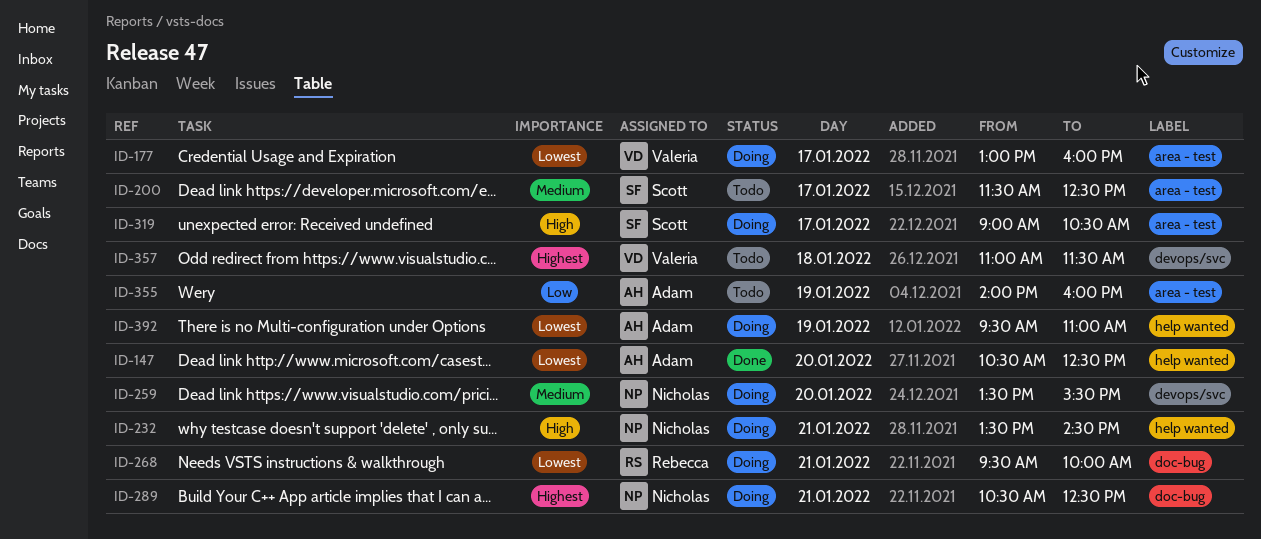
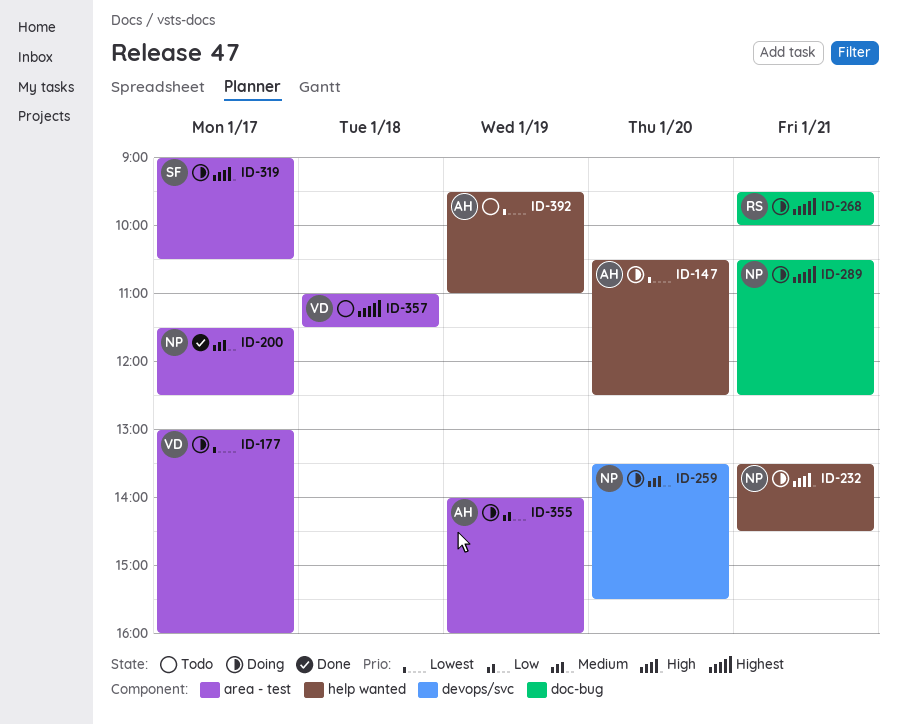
ID-147, status: Done -> Doing
ID-200, status: Todo -> Done
ID-200, owner: Scott -> Nicholas
ID-268, priority: Lowest -> Highest
ID-355, status: Todo -> Doing
ID-357, label: devops/svc -> area - test
ID-392, status: Doing -> Todo

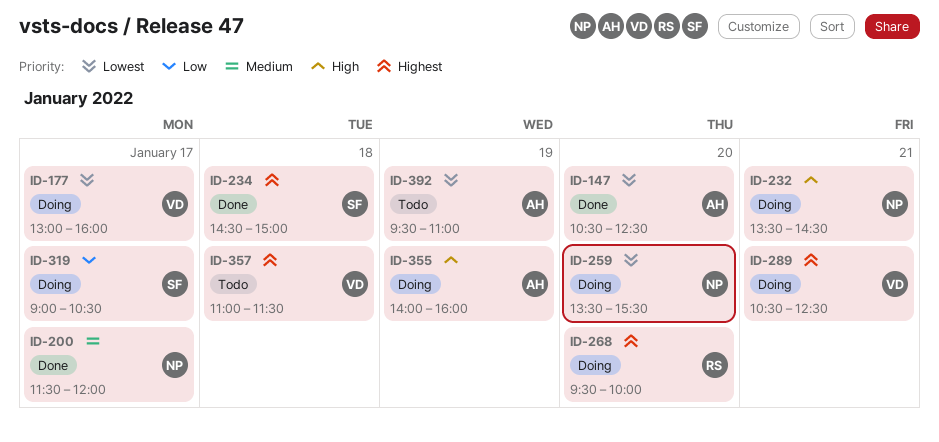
ID-147, status: Doing -> Done
ID-200, ends: 12:30 -> 12:00
ID-234: none -> present
ID-259, priority: Medium -> Lowest
ID-268, day: Jan 21 -> Jan 20
ID-289, owner: NP -> VD
ID-319, priority: High -> Low
ID-355, priority: Low -> High

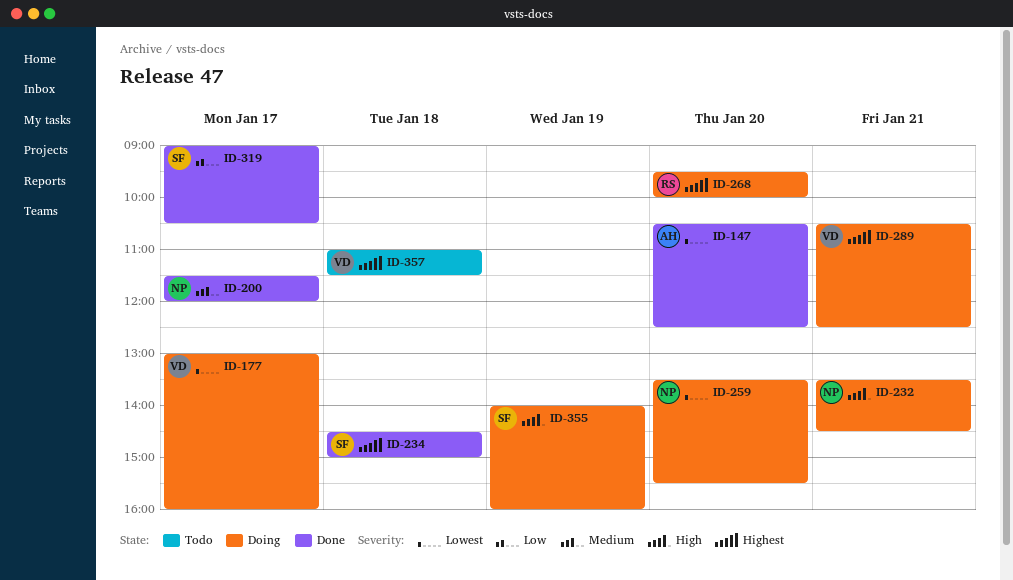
ID-319, status: Doing -> Done
ID-355, owner: AH -> SF
ID-392: present -> none

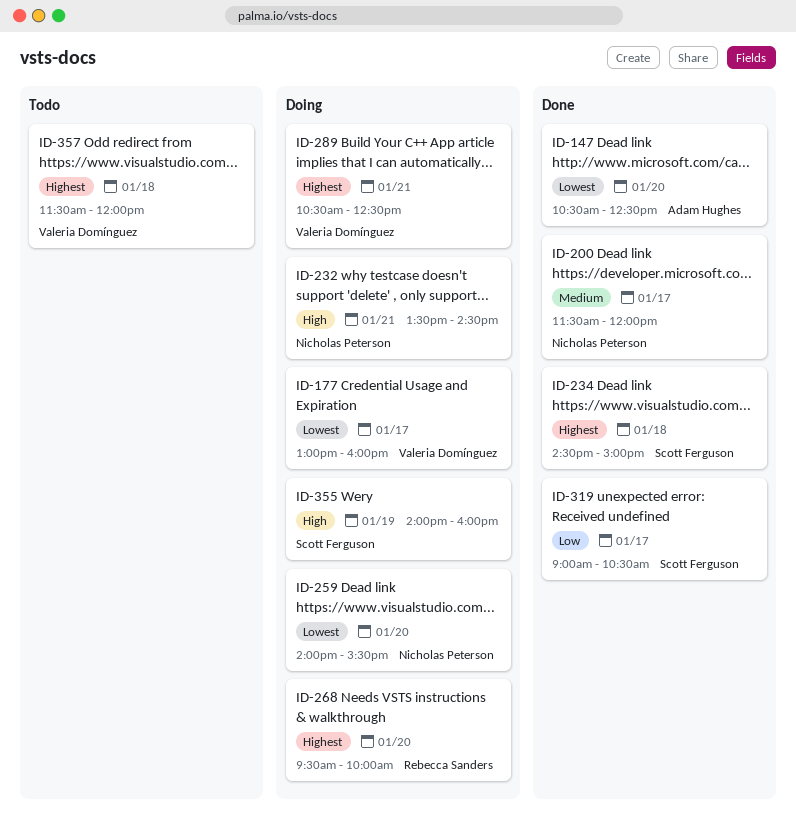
ID-259, begins: 13:30 -> 14:00
ID-357, begins: 11:00 -> 11:30
ID-357, ends: 11:30 -> 12:00

